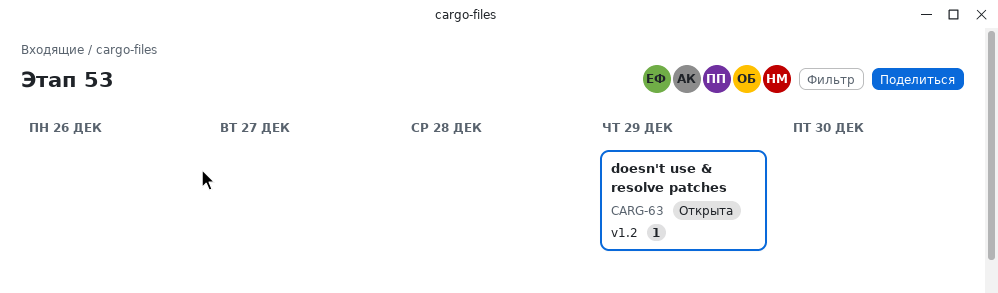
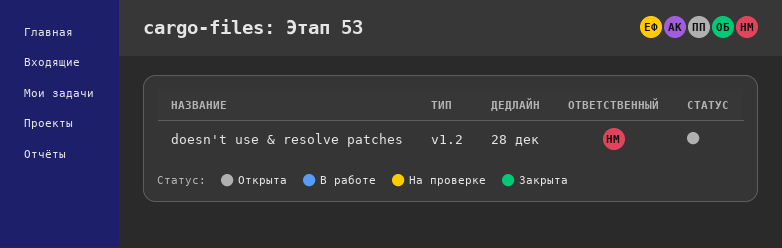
doesn't use & resolve patches, due: Dec 29 -> Dec 28

